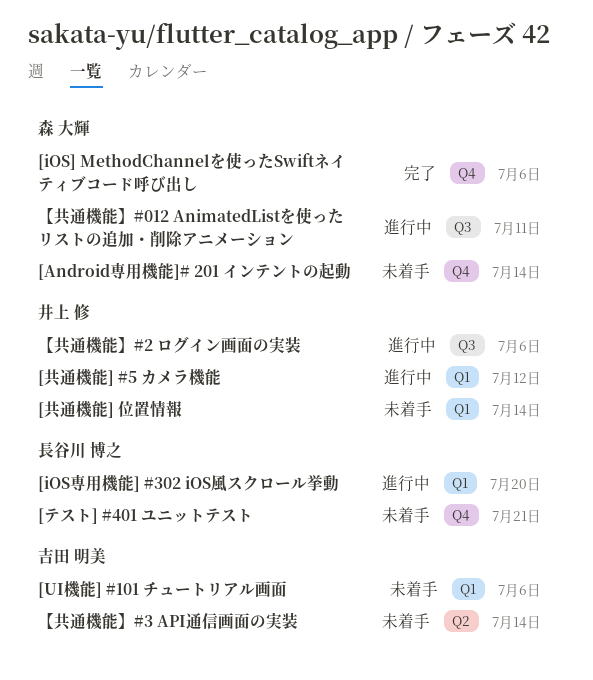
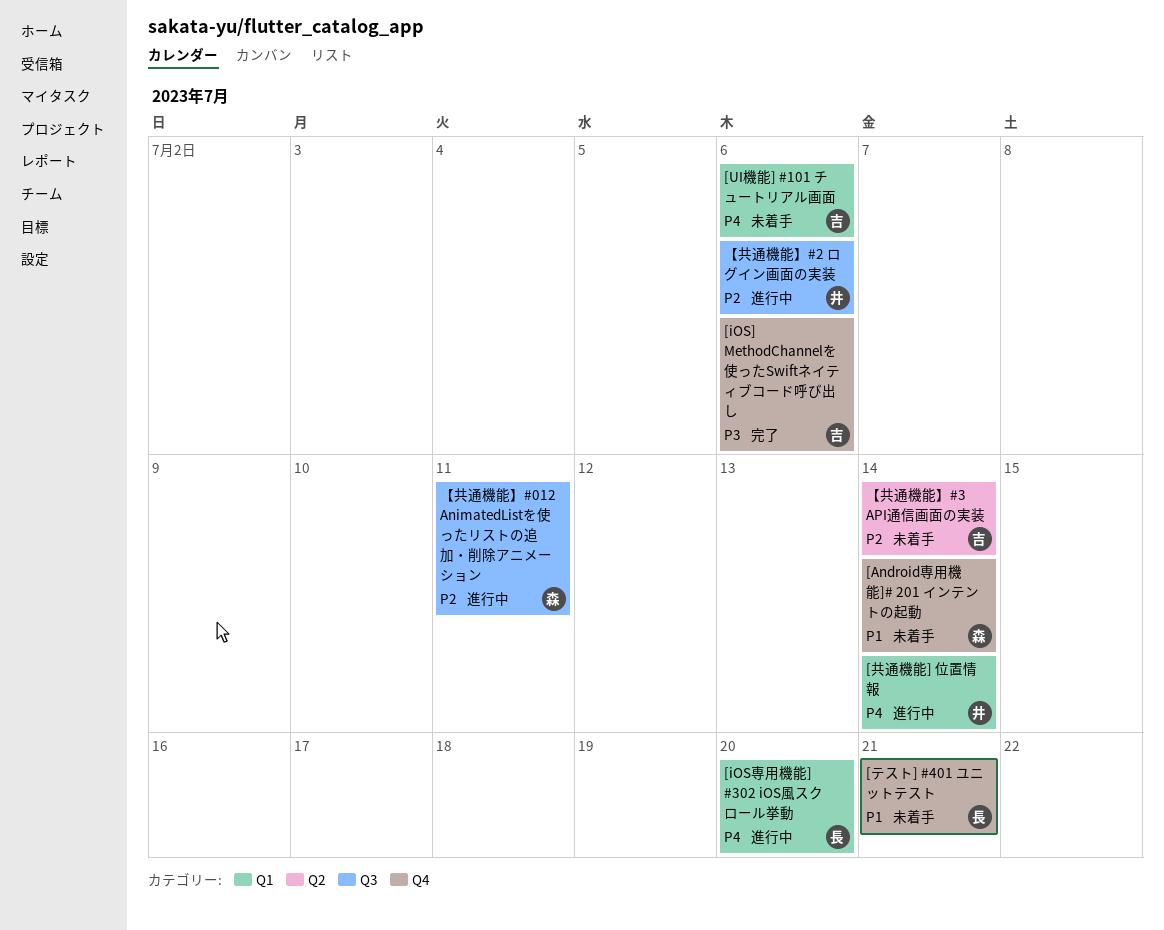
[iOS] MethodChannelを使ったSwiftネイティブコード呼び出し, owner: 森 大輝 -> 吉田 明美
[共通機能] #5 カメラ機能: present -> none
[共通機能] 位置情報, status: 未着手 -> 進行中

